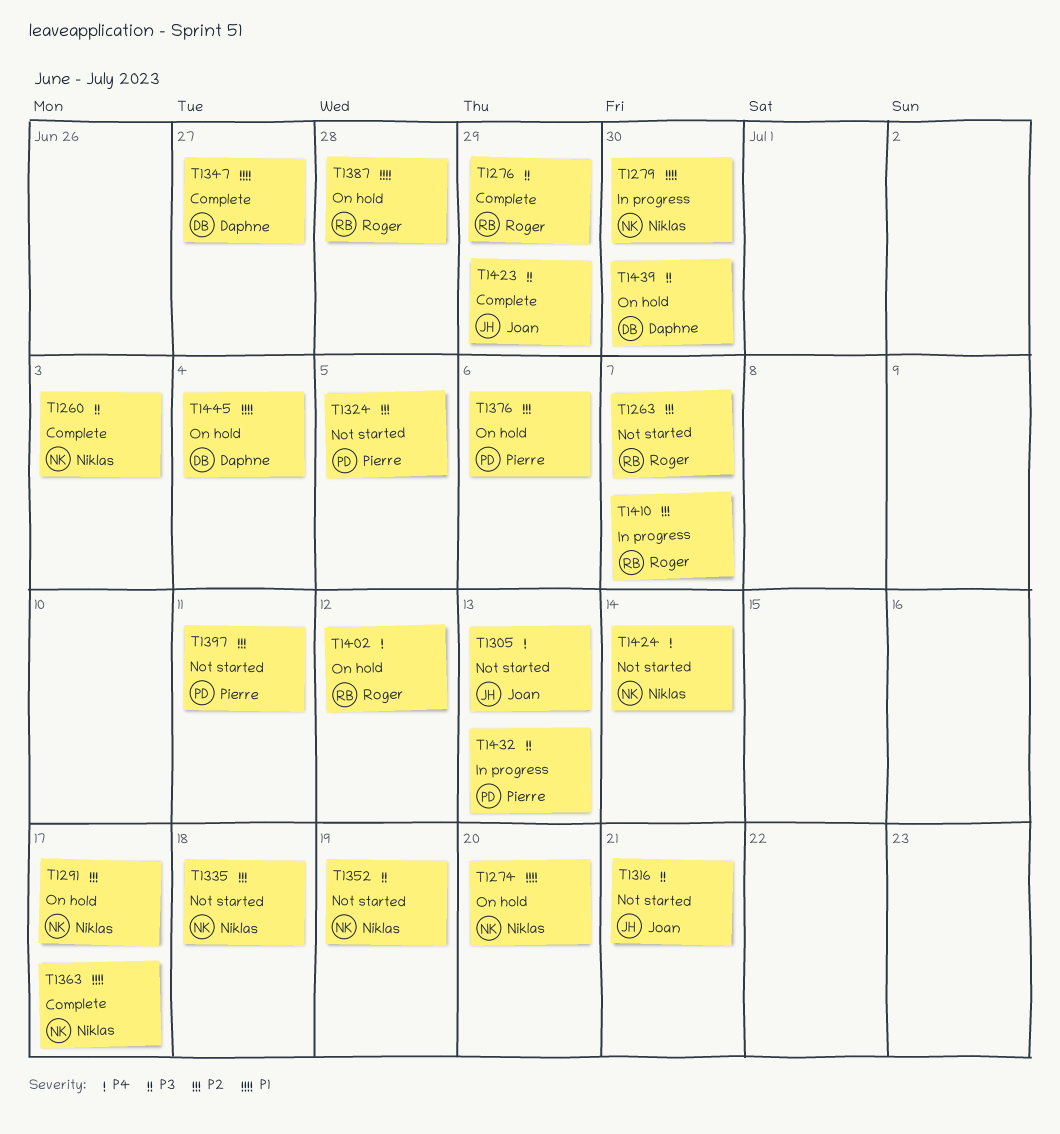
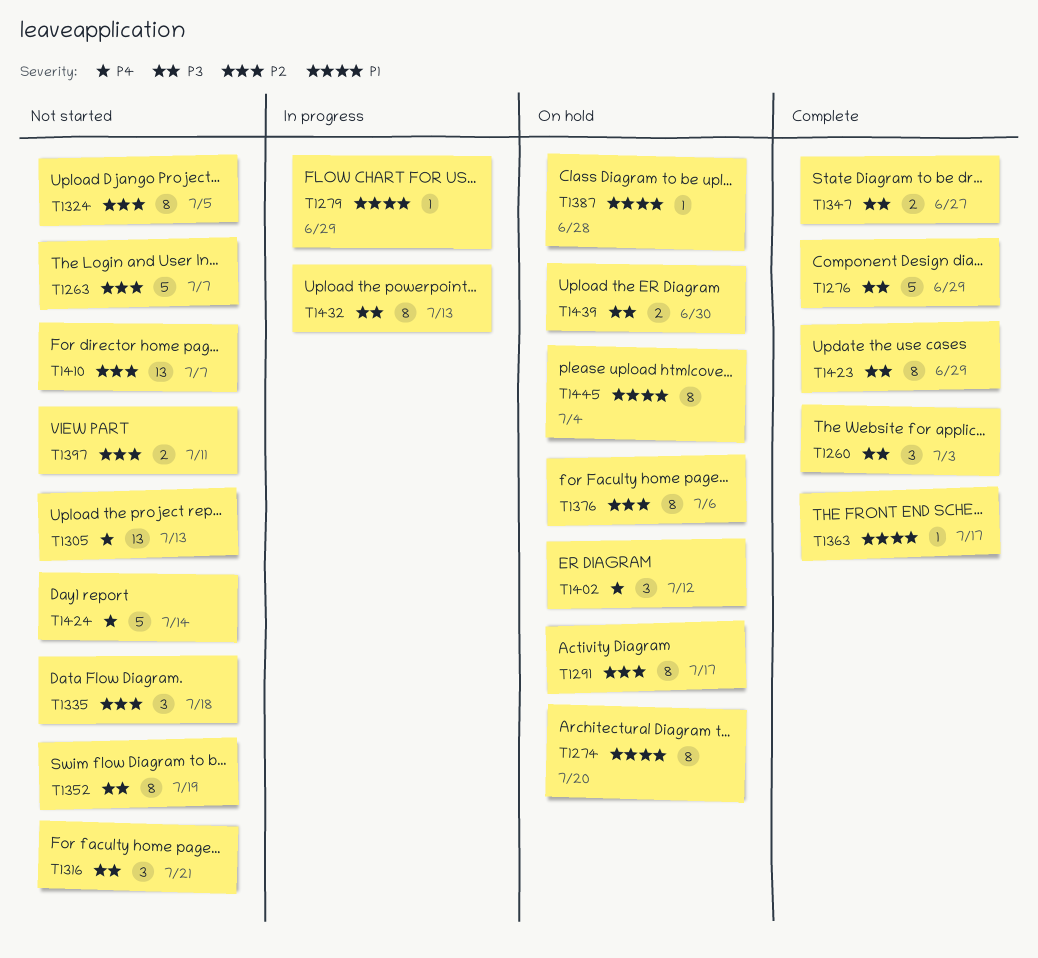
T1279, due: Jun 30 -> Jun 29
T1347, priority: P1 -> P3
T1410, status: In progress -> Not started

